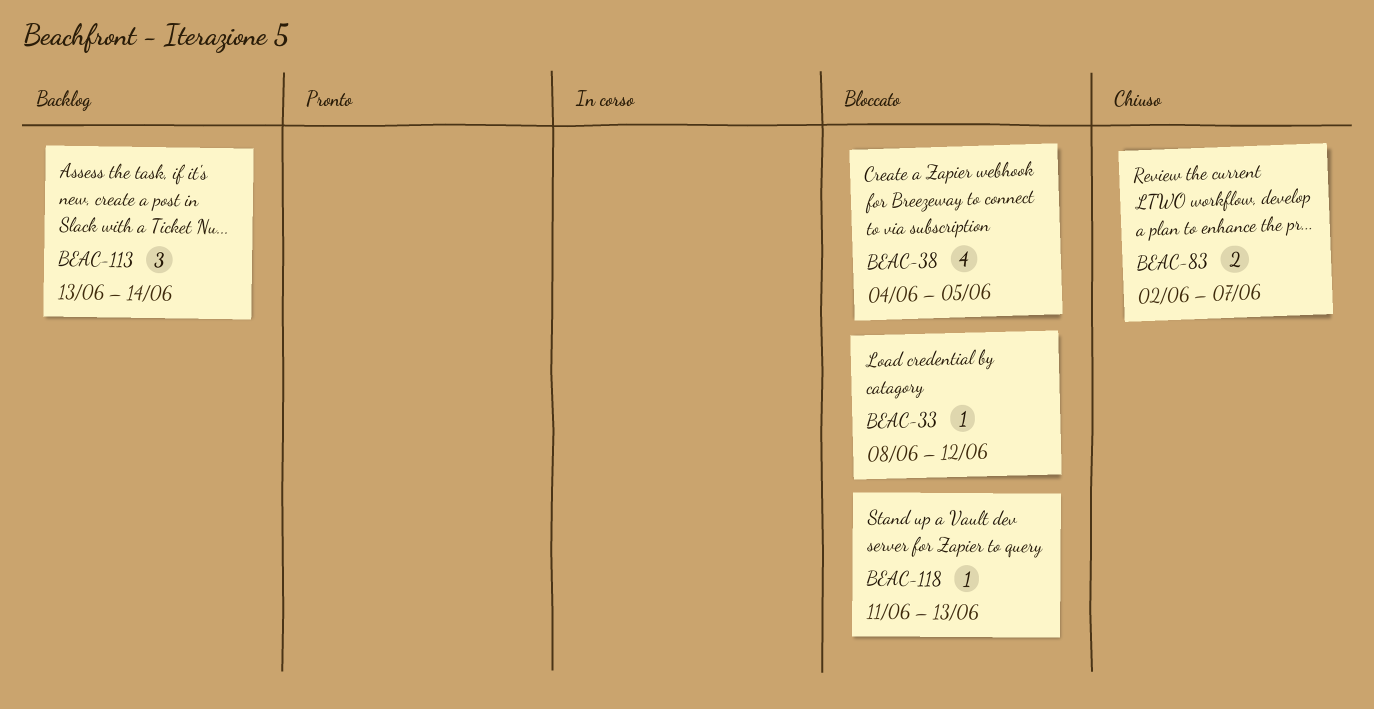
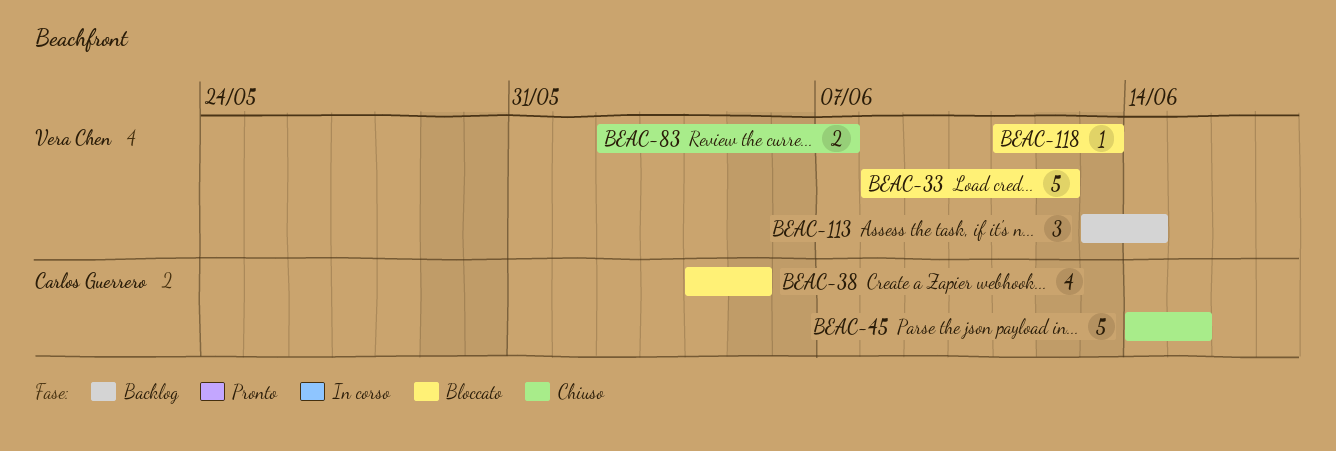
BEAC-33, estimate: 1 -> 5
BEAC-45: none -> present

